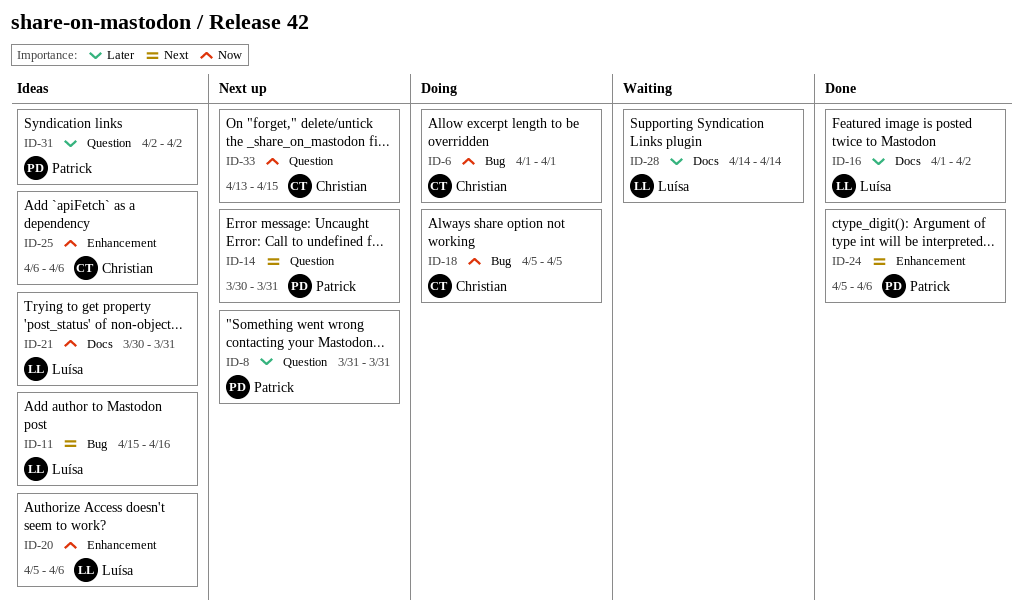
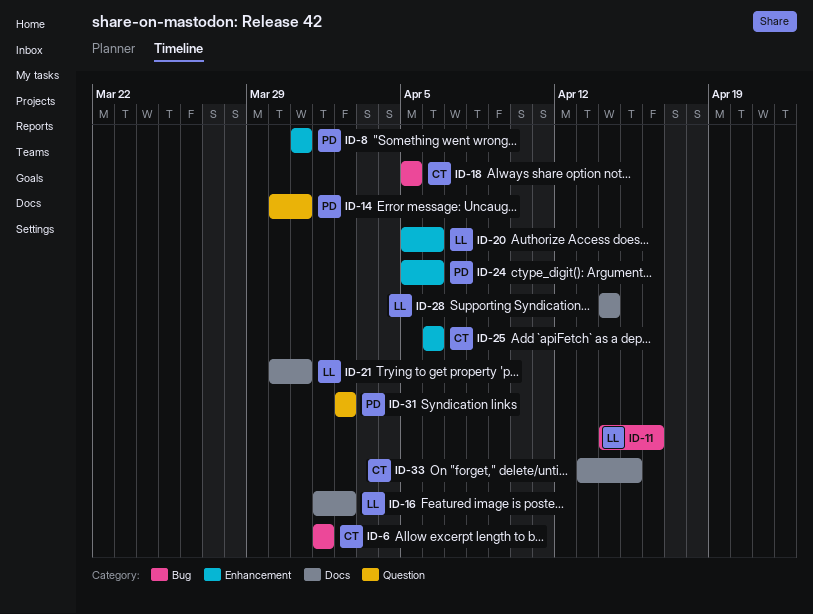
ID-8, label: Question -> Enhancement
ID-11, start: Apr 15 -> Apr 14
ID-33, label: Question -> Docs

